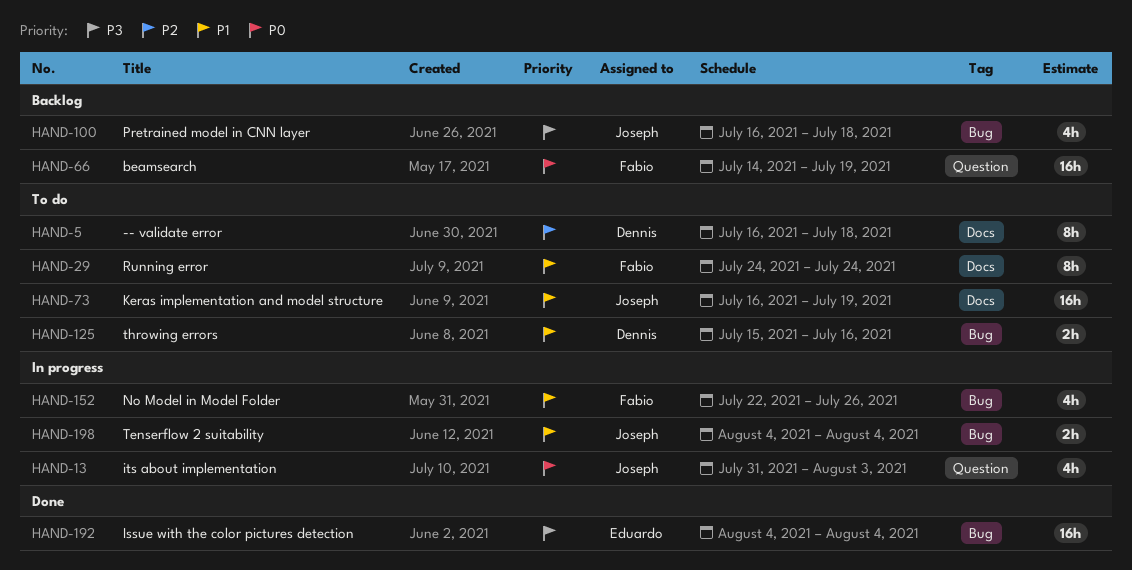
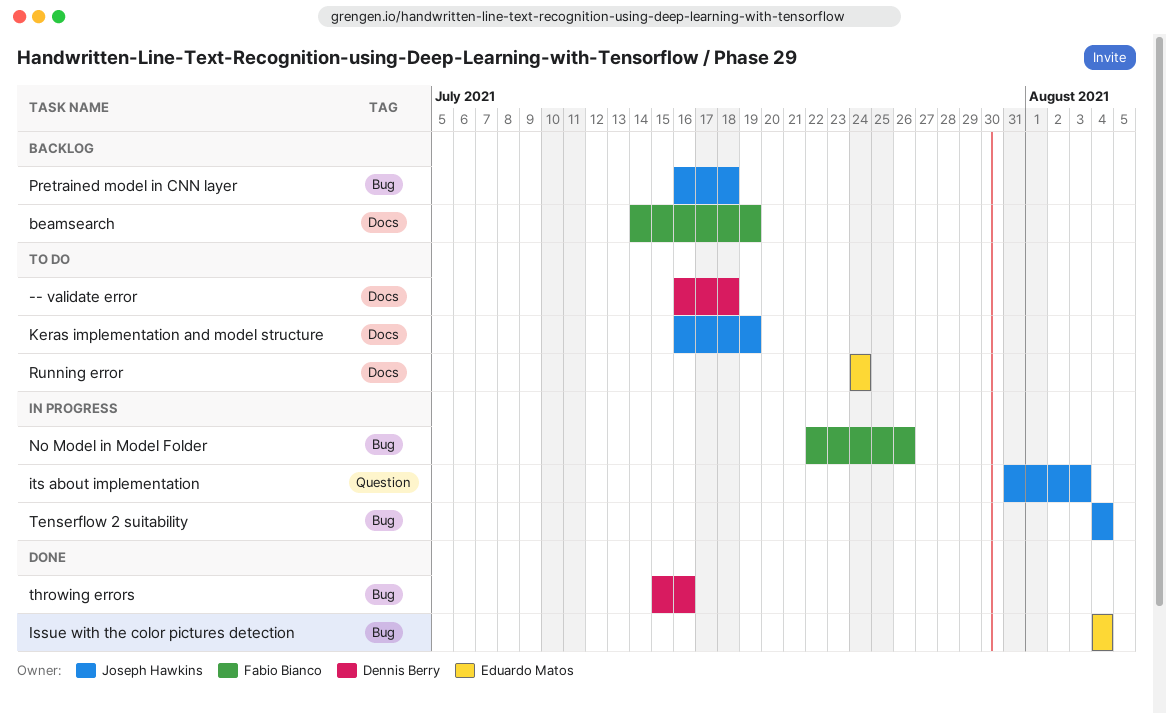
beamsearch, label: Question -> Docs
Running error, owner: Fabio Bianco -> Eduardo Matos
throwing errors, status: To do -> Done

